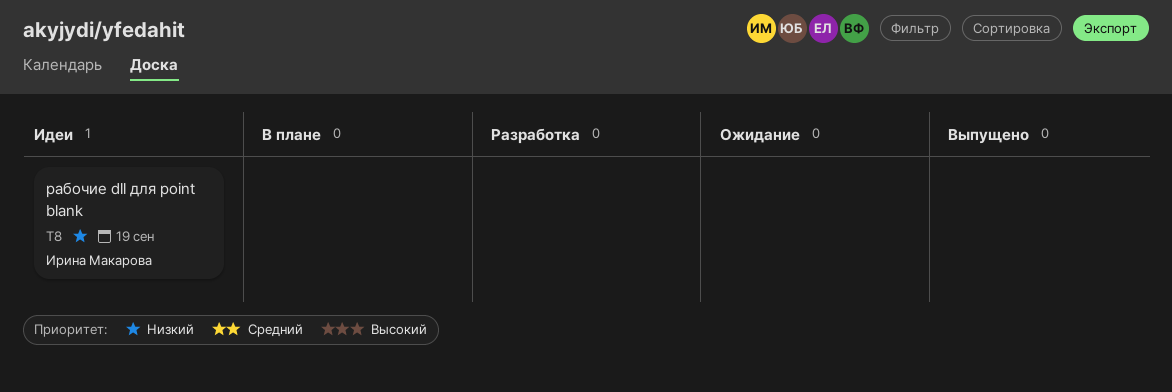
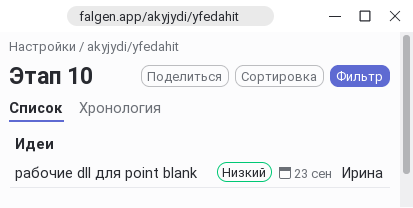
рабочие dll для point blank, due: Sep 19 -> Sep 23

